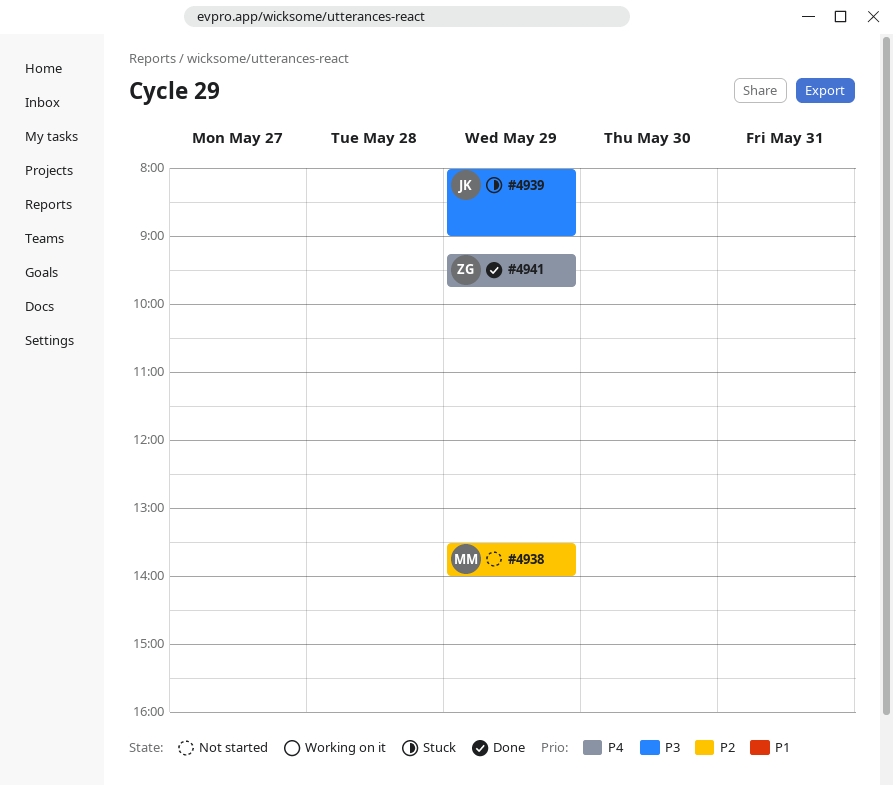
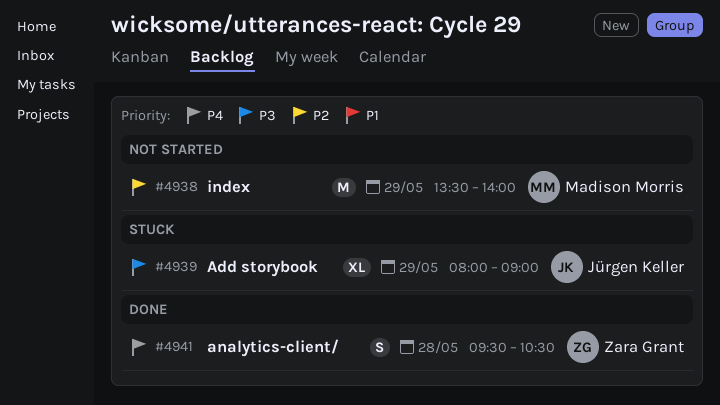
#4941, day: May 29 -> May 28
#4941, begins: 09:15 -> 09:30
#4941, ends: 09:45 -> 10:30

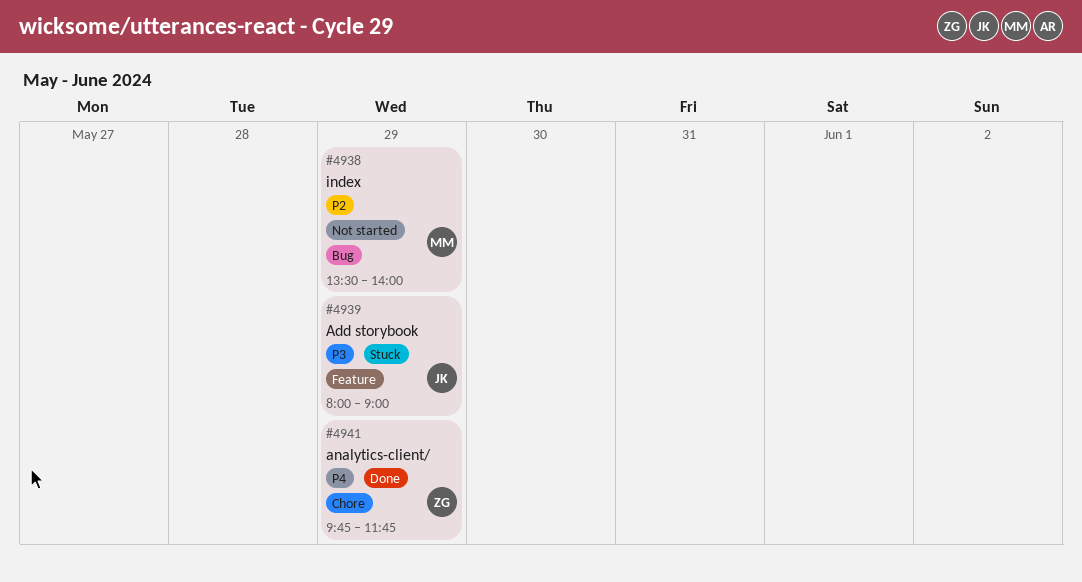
#4941, day: May 28 -> May 29
#4941, begins: 09:30 -> 09:45
#4941, ends: 10:30 -> 11:45

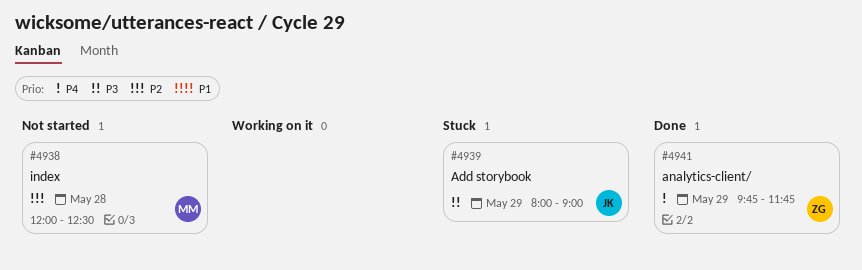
#4938, day: May 29 -> May 28
#4938, begins: 13:30 -> 12:00
#4938, ends: 14:00 -> 12:30

